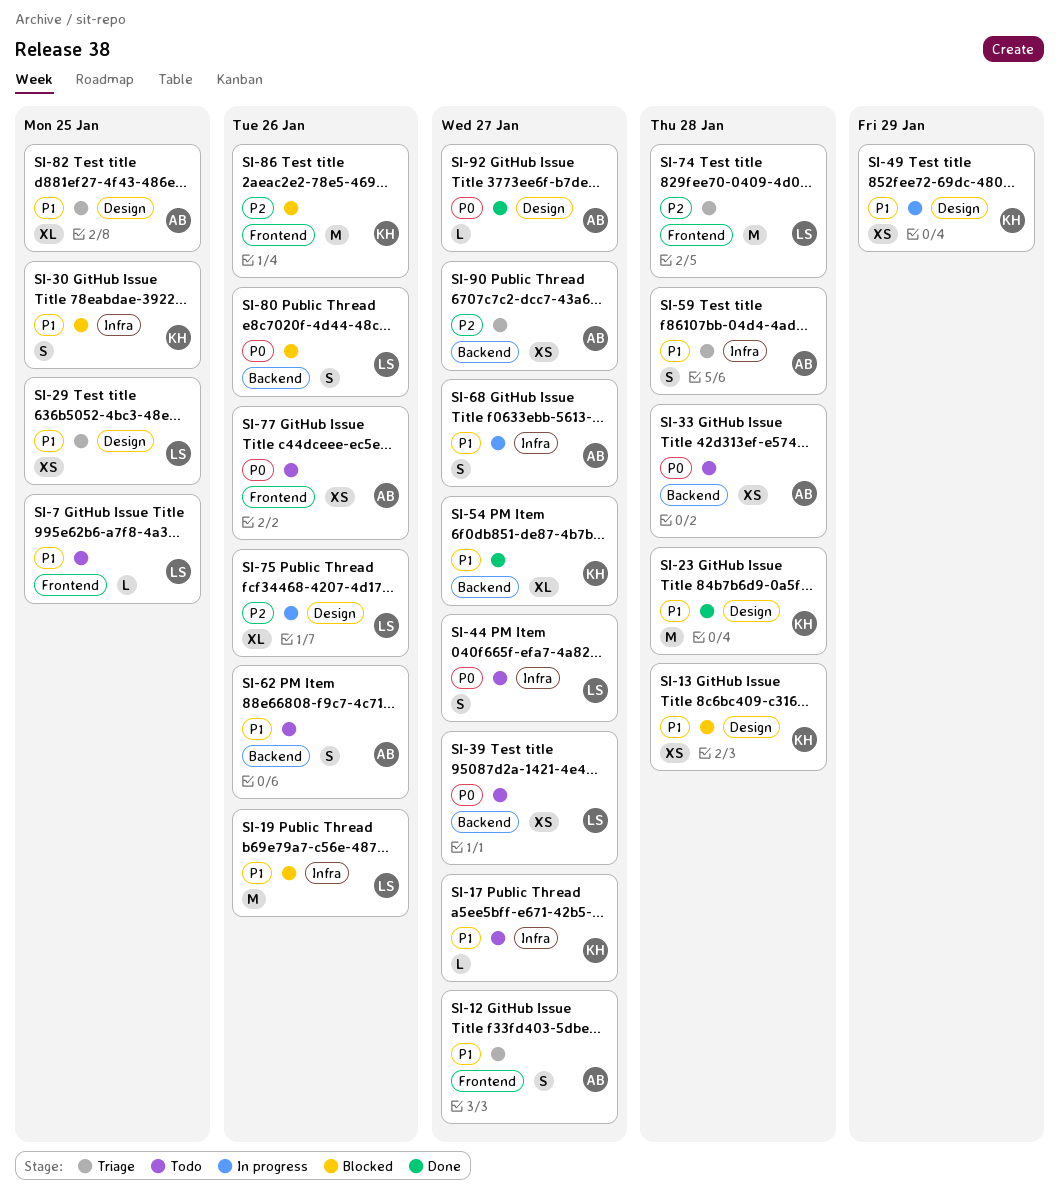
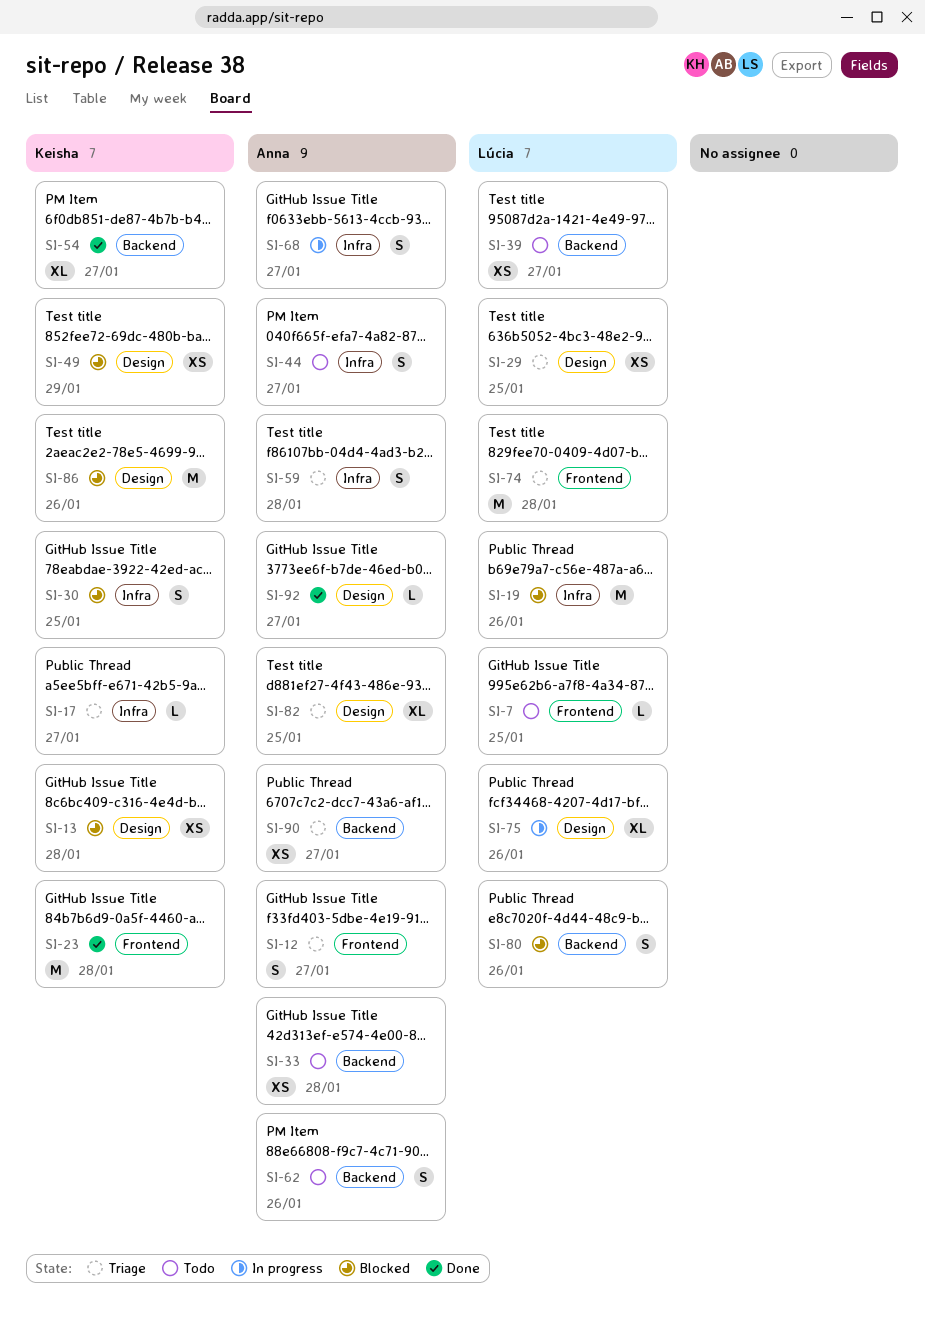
SI-17, status: Todo -> Triage
SI-23, label: Design -> Frontend
SI-44, owner: Lúcia -> Anna
SI-49, status: In progress -> Blocked
SI-77: present -> none
SI-86, label: Frontend -> Design

